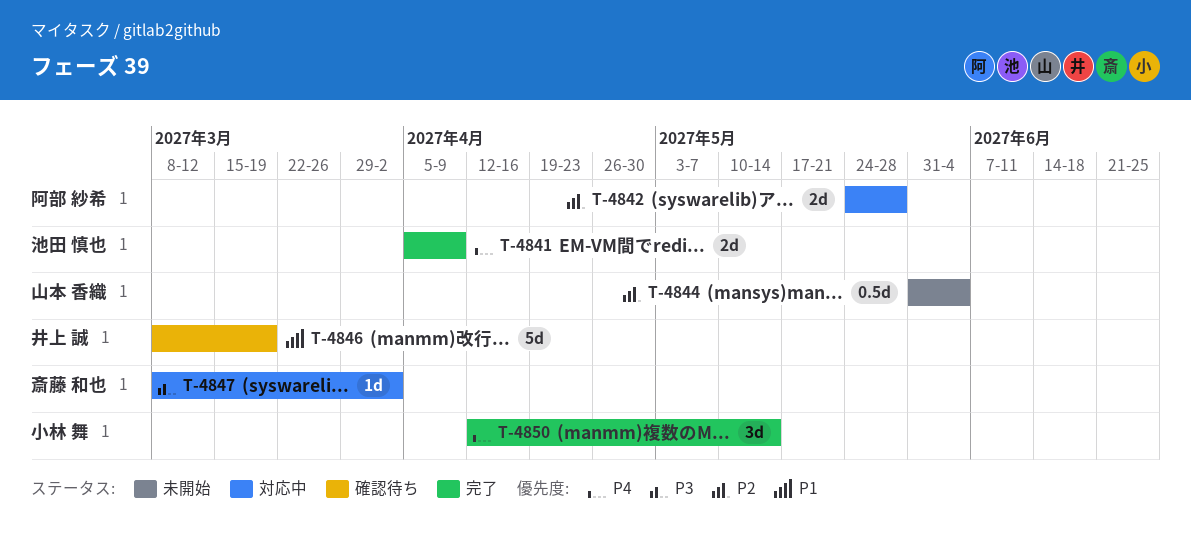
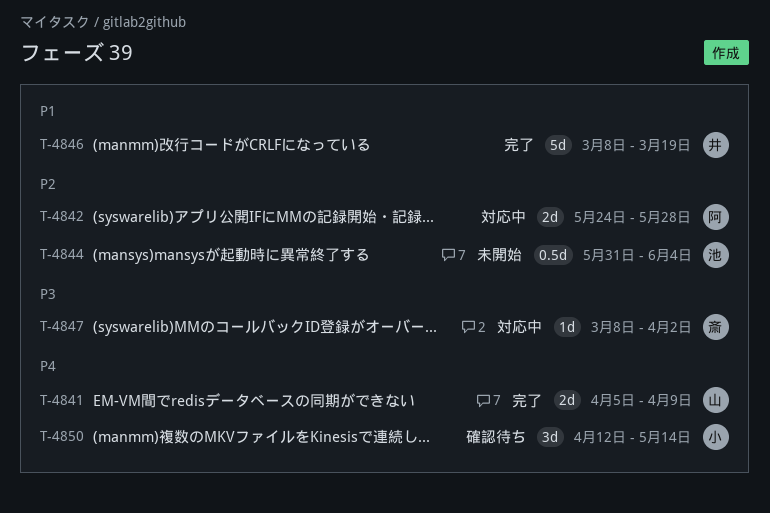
T-4841, owner: 池田 慎也 -> 山本 香織
T-4844, owner: 山本 香織 -> 池田 慎也
T-4846, status: 確認待ち -> 完了
T-4850, status: 完了 -> 確認待ち

